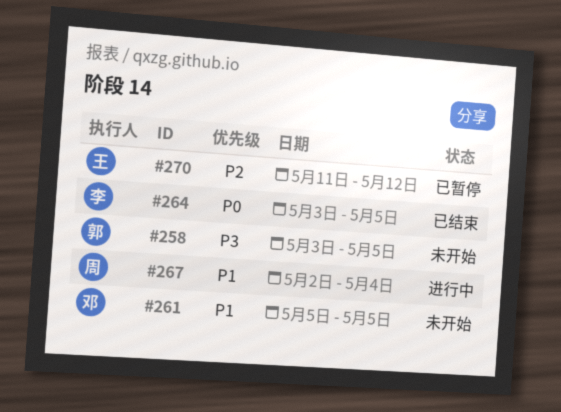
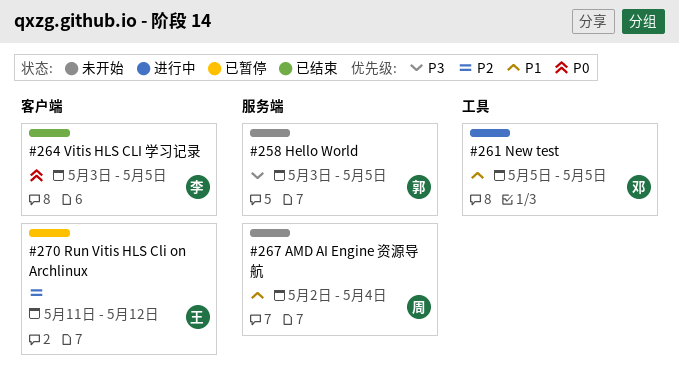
#261, status: 未开始 -> 进行中
#267, status: 进行中 -> 未开始

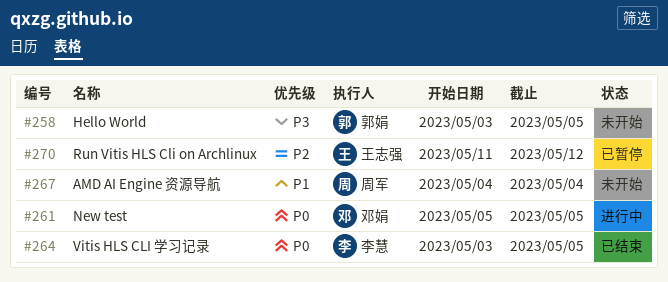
#261, priority: P1 -> P0
#267, start: May 2 -> May 4

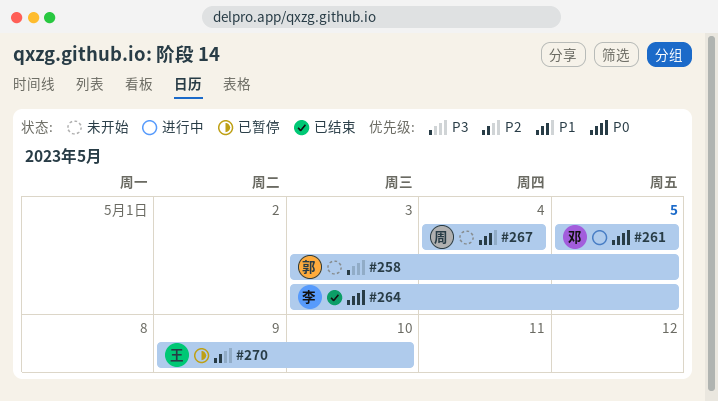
#270, start: May 11 -> May 9
#270, due: May 12 -> May 10

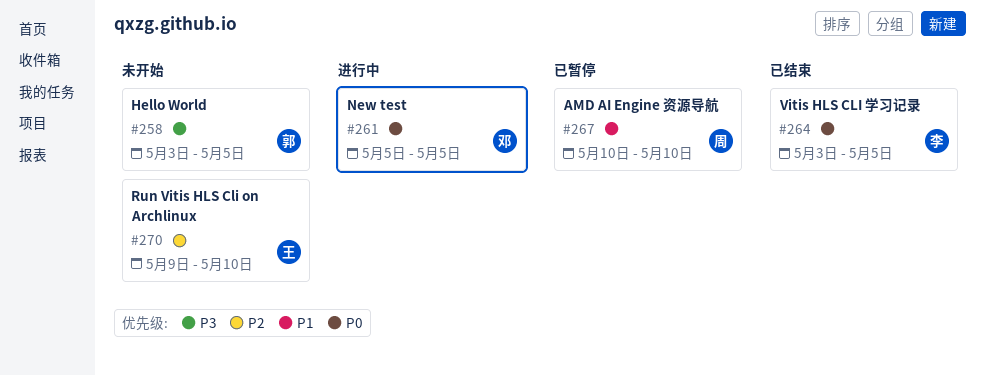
#267, status: 未开始 -> 已暂停
#267, start: May 4 -> May 10
#267, due: May 4 -> May 10
#270, status: 已暂停 -> 未开始

